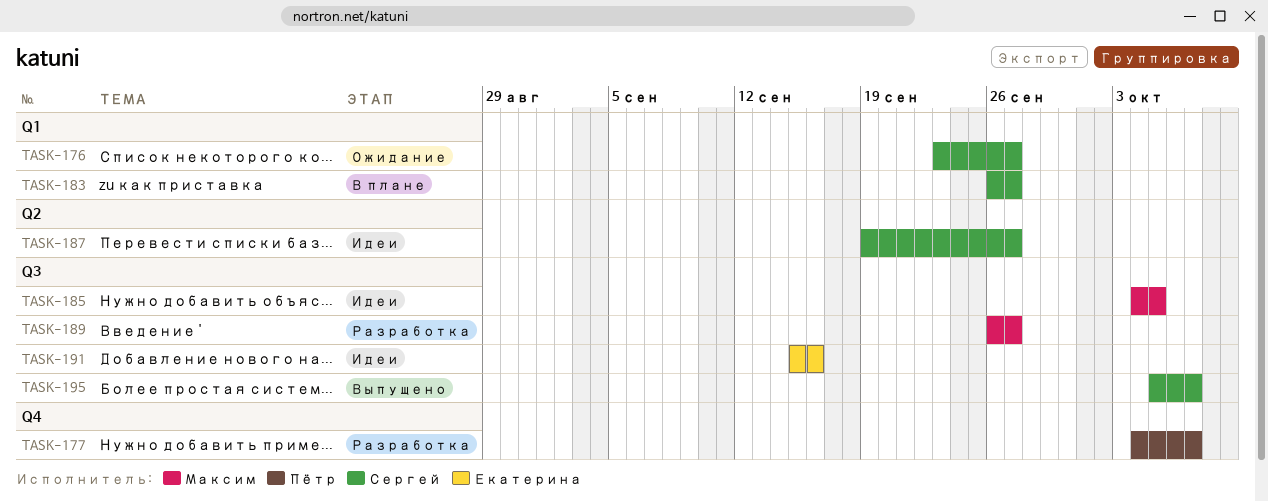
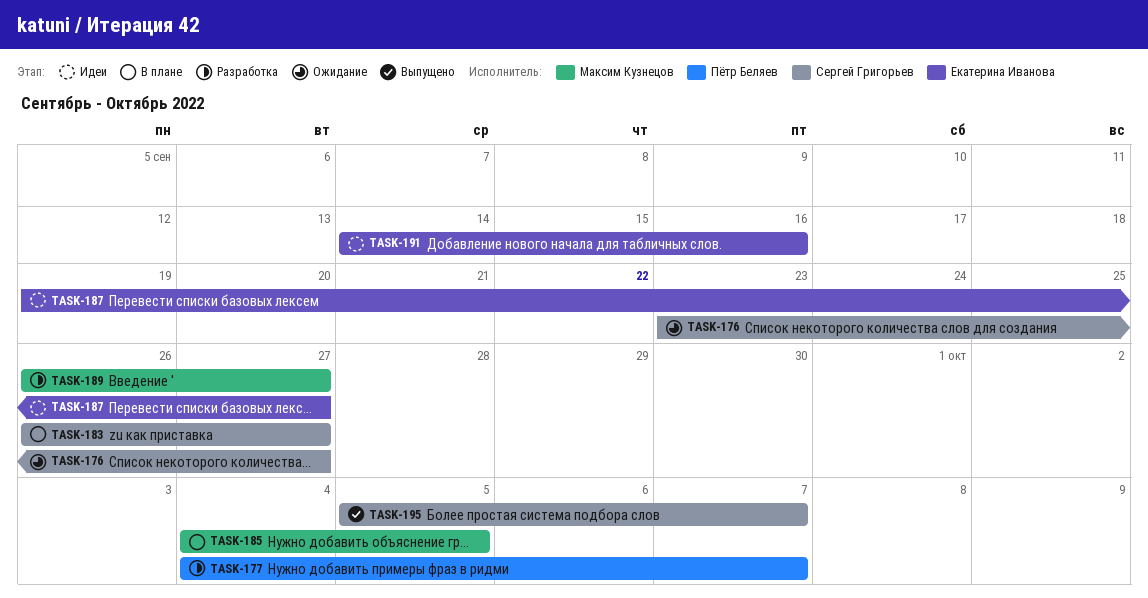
TASK-185, status: Идеи -> В плане
TASK-187, owner: Сергей Григорьев -> Екатерина Иванова
TASK-191, start: Sep 15 -> Sep 14

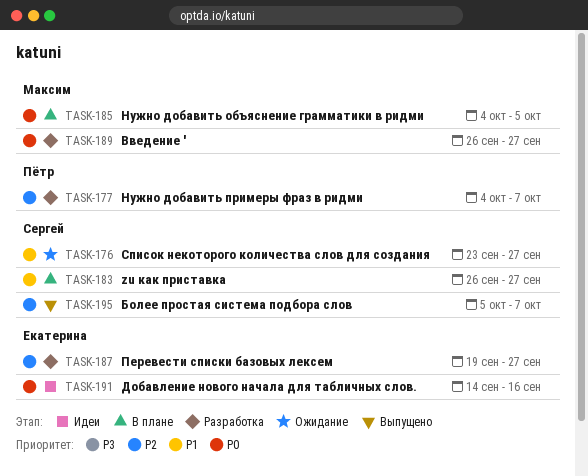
TASK-187, status: Идеи -> Разработка

